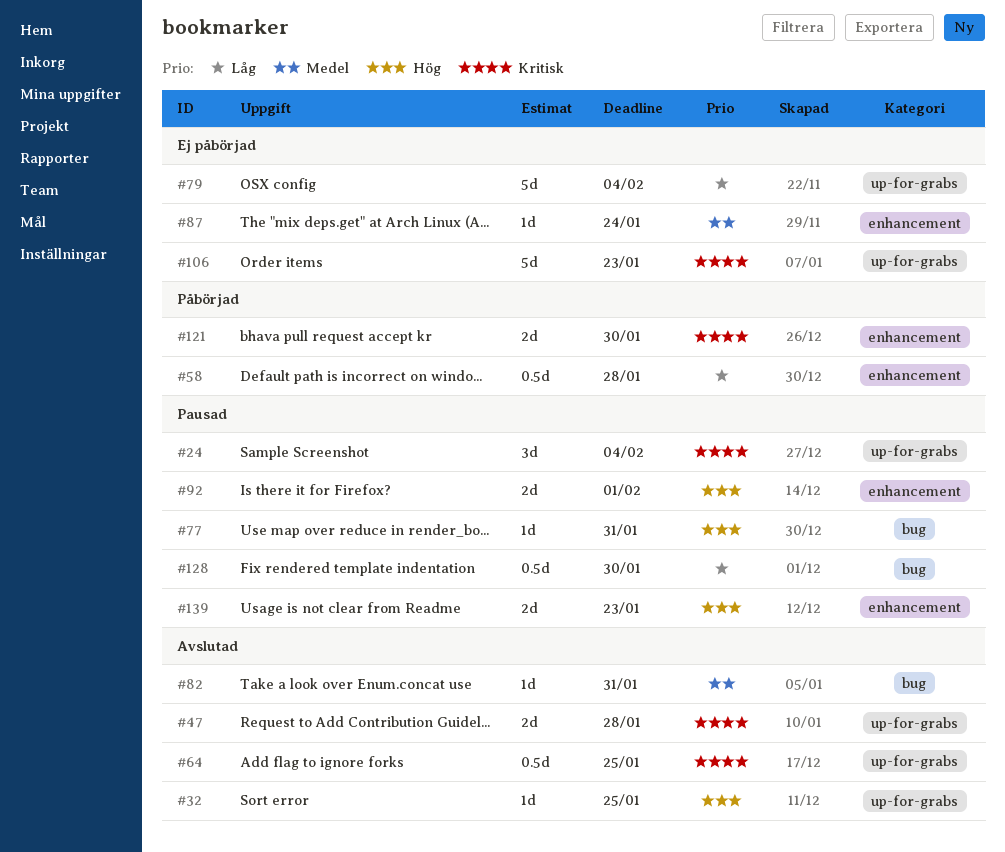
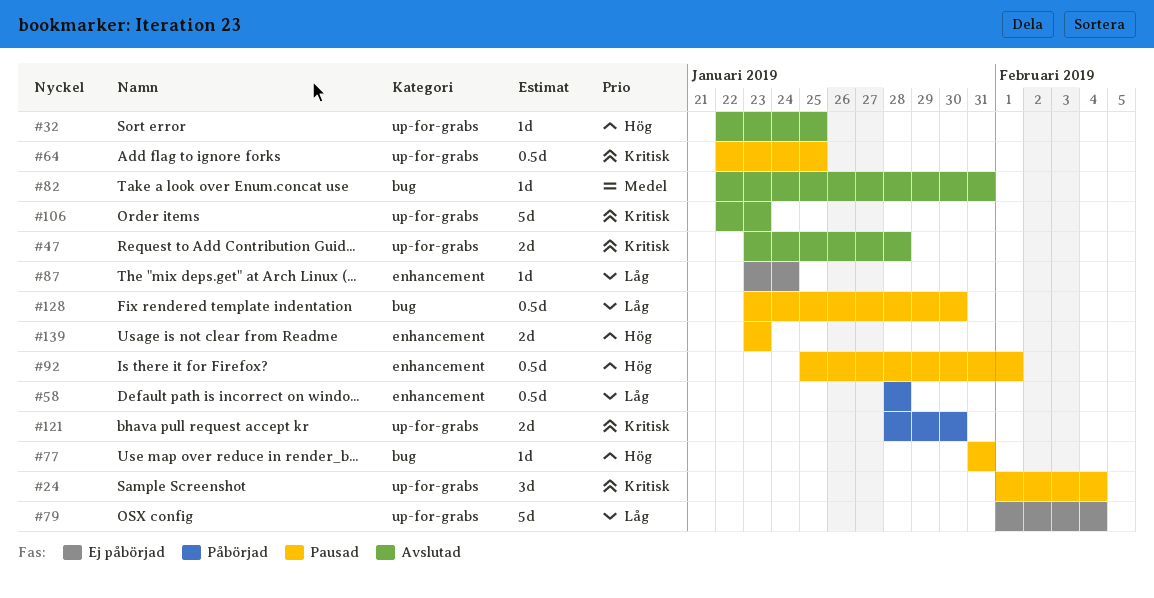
#64, status: Avslutad -> Pausad
#87, priority: Medel -> Låg
#92, estimate: 2d -> 0.5d
#106, status: Ej påbörjad -> Avslutad
#121, label: enhancement -> up-for-grabs

